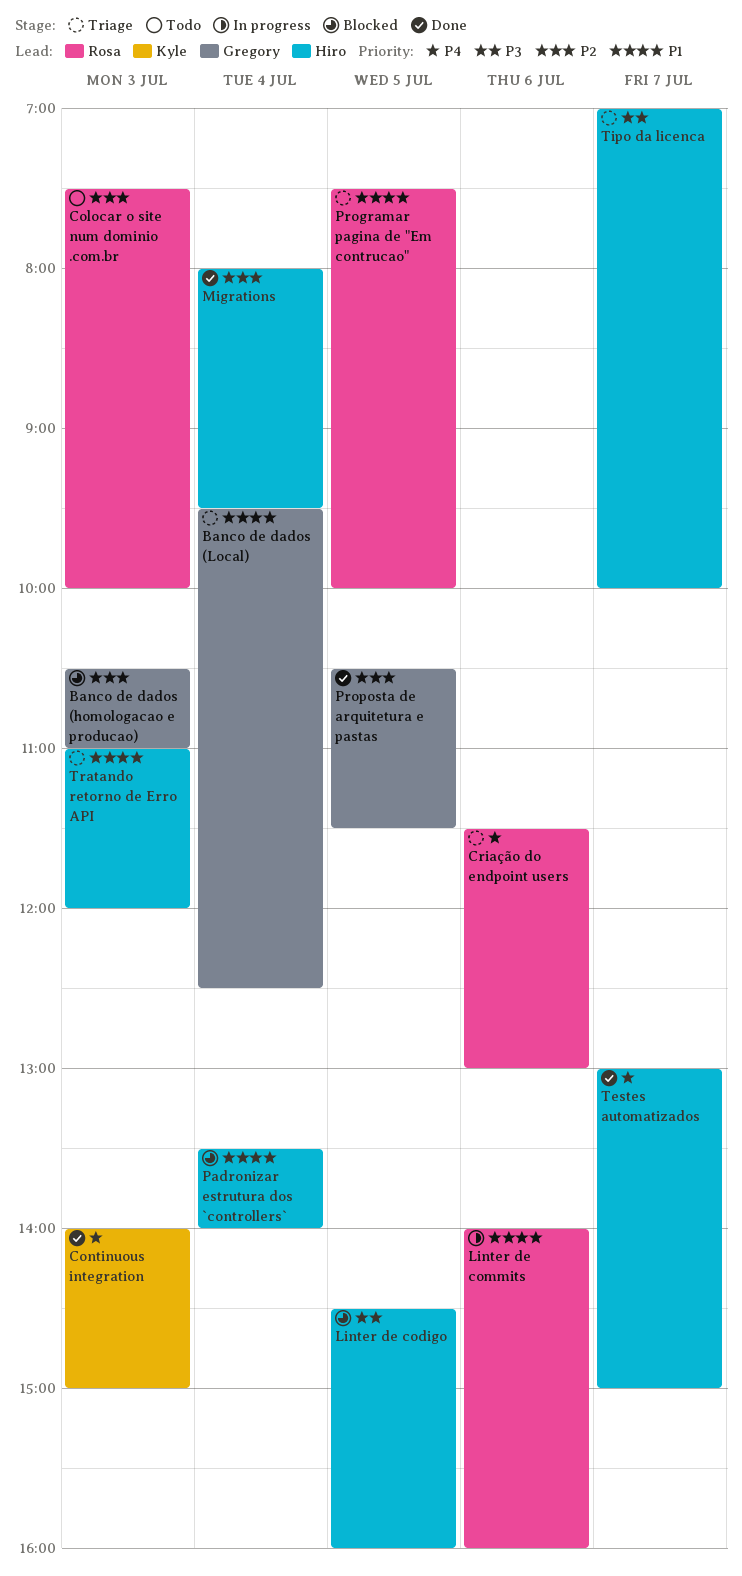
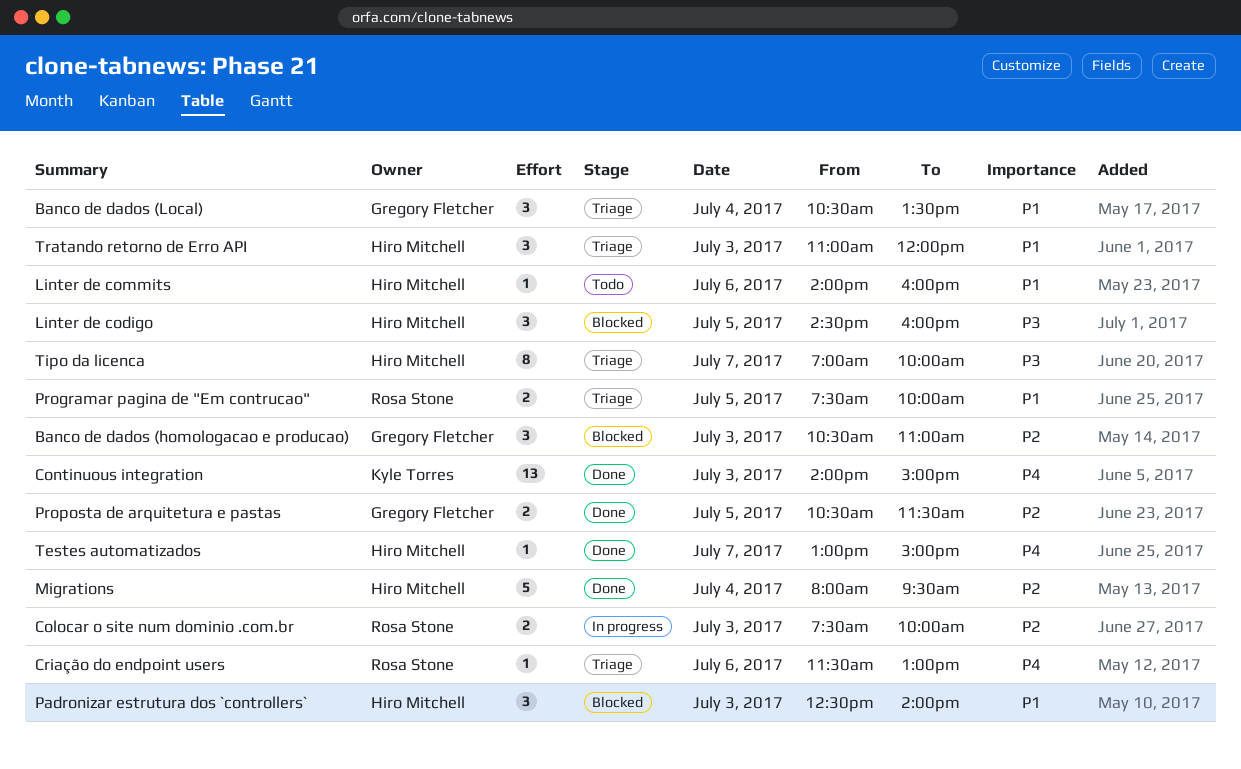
Banco de dados (Local), begins: 09:30 -> 10:30
Banco de dados (Local), ends: 12:30 -> 13:30
Colocar o site num dominio .com.br, status: Todo -> In progress
Linter de commits, status: In progress -> Todo
Linter de commits, owner: Rosa Stone -> Hiro Mitchell
Padronizar estrutura dos `controllers`, day: Jul 4 -> Jul 3
Padronizar estrutura dos `controllers`, begins: 13:30 -> 12:30

